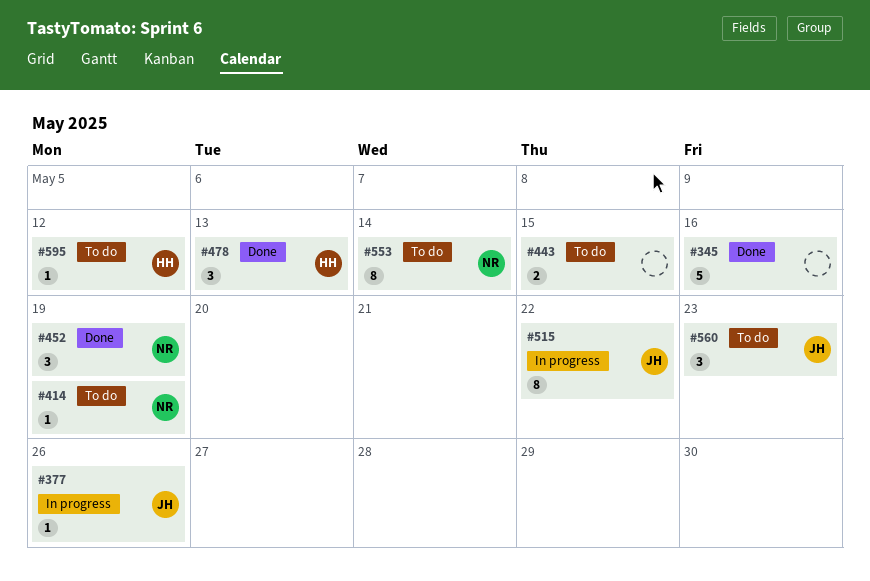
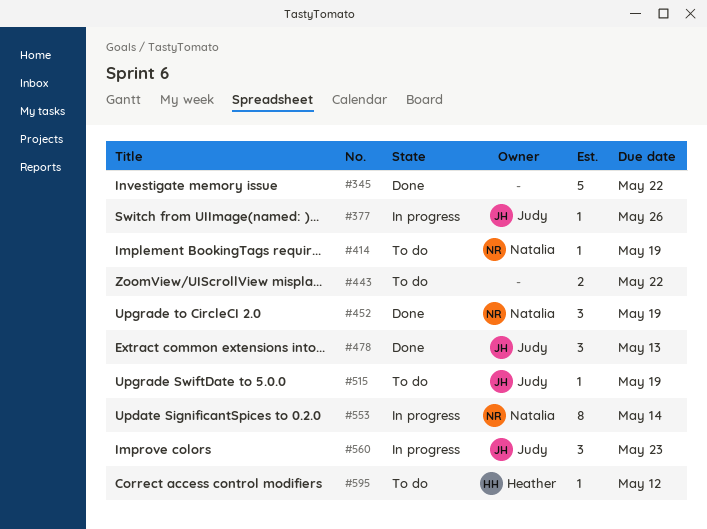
#345, due: May 16 -> May 22
#443, due: May 15 -> May 22
#478, owner: Heather -> Judy
#515, status: In progress -> To do
#515, estimate: 8 -> 1
#515, due: May 22 -> May 19
#553, status: To do -> In progress
#560, status: To do -> In progress

